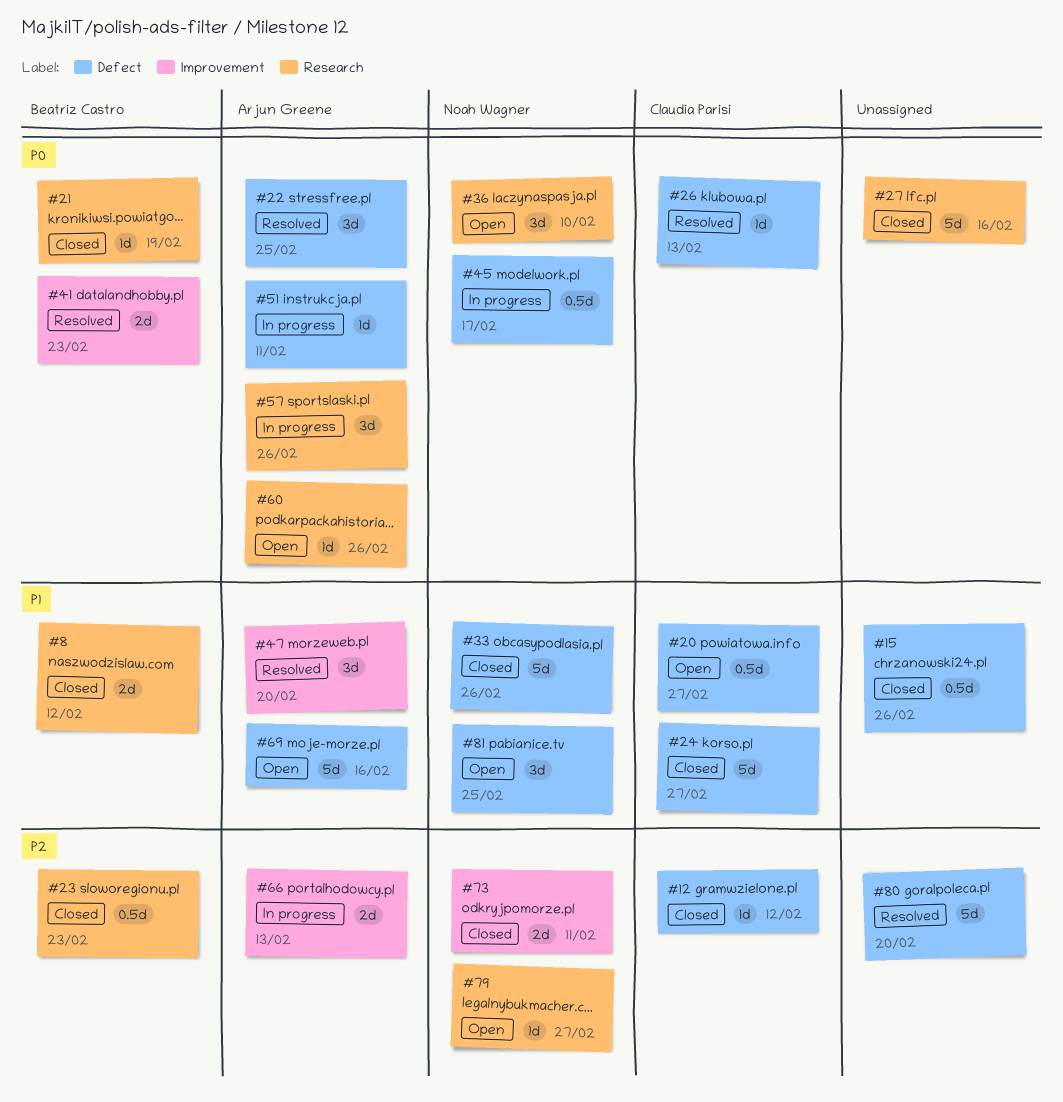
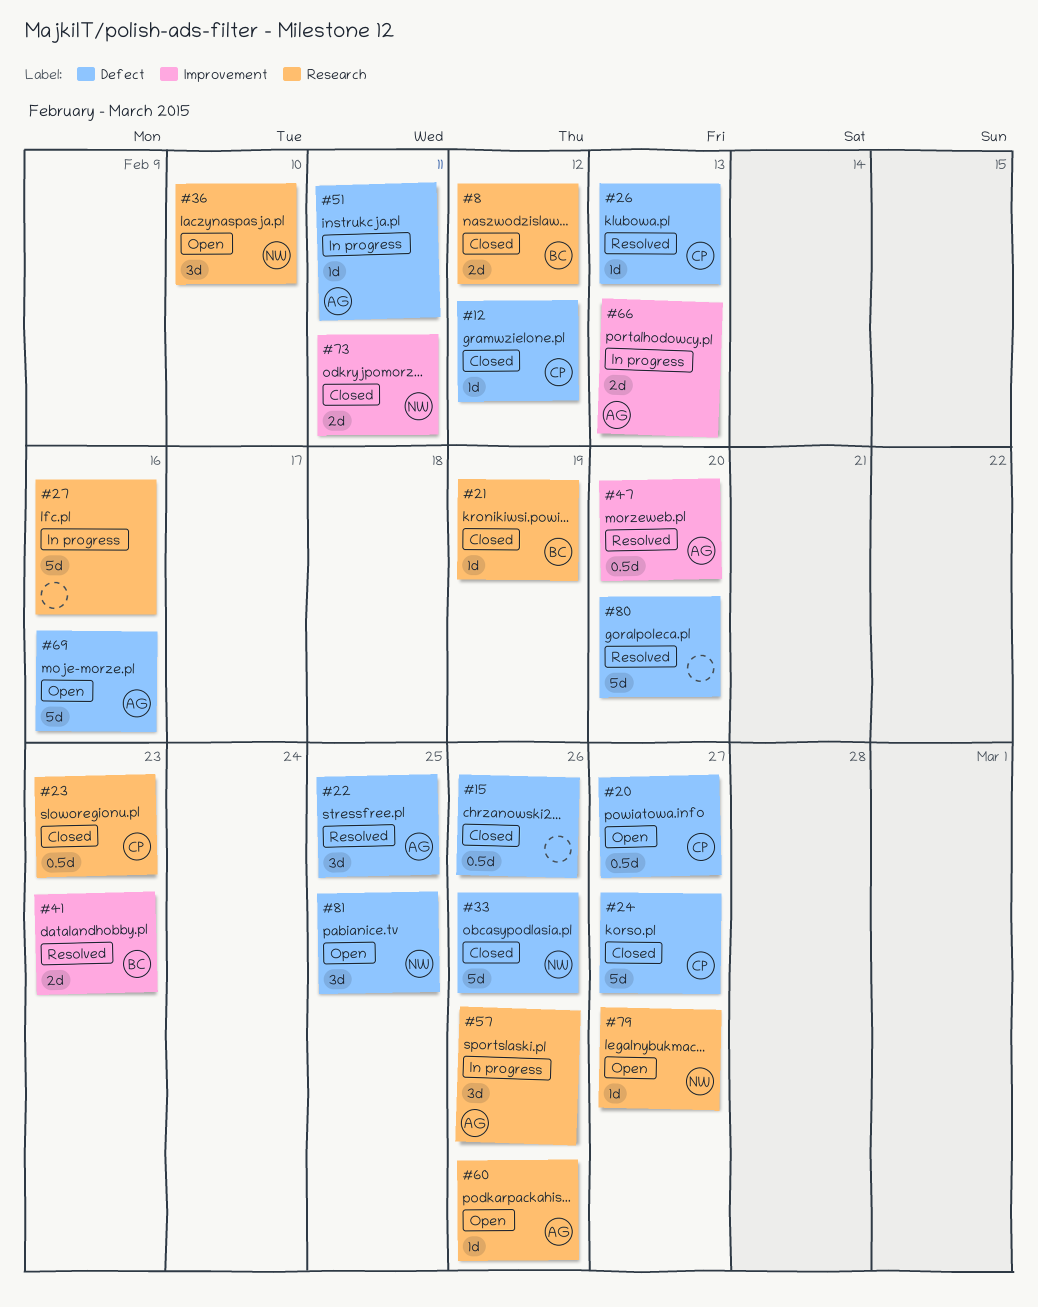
#23, owner: Beatriz Castro -> Claudia Parisi
#27, status: Closed -> In progress
#45: present -> none
#47, estimate: 3d -> 0.5d

